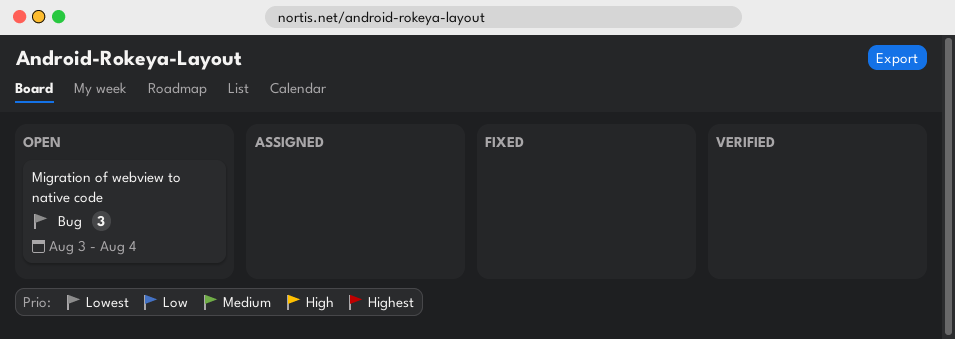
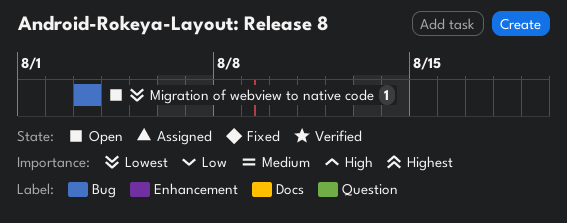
Migration of webview to native code, estimate: 3 -> 1
Migration of webview to native code, due: Aug 4 -> Aug 3

